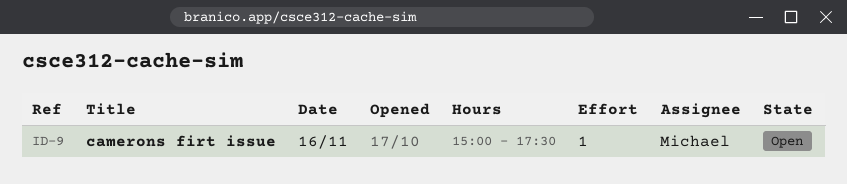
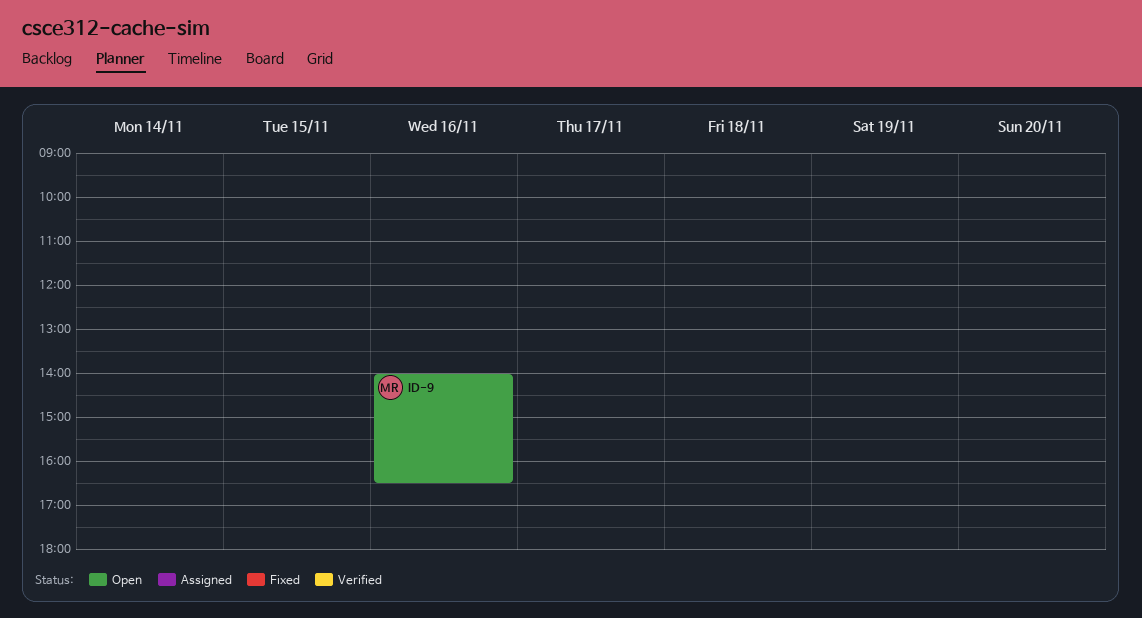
ID-9, begins: 15:00 -> 14:00
ID-9, ends: 17:30 -> 16:30

